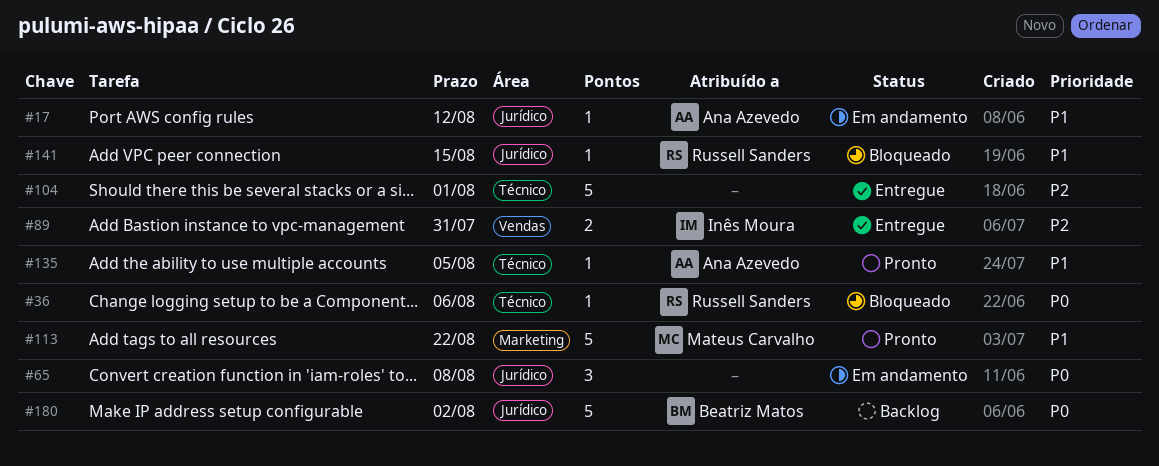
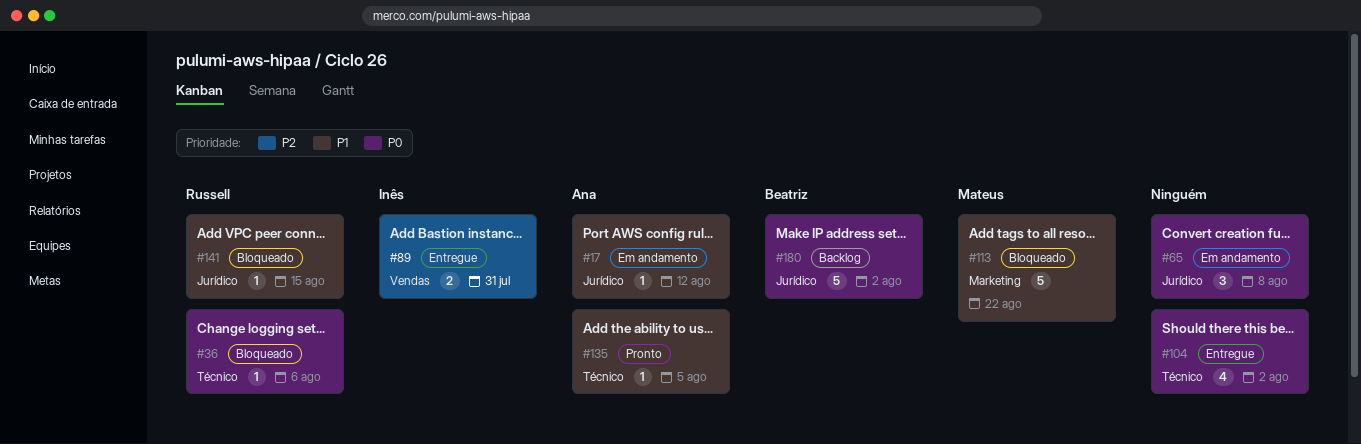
#104, priority: P2 -> P0
#104, estimate: 5 -> 4
#104, due: Aug 1 -> Aug 2
#113, status: Pronto -> Bloqueado

